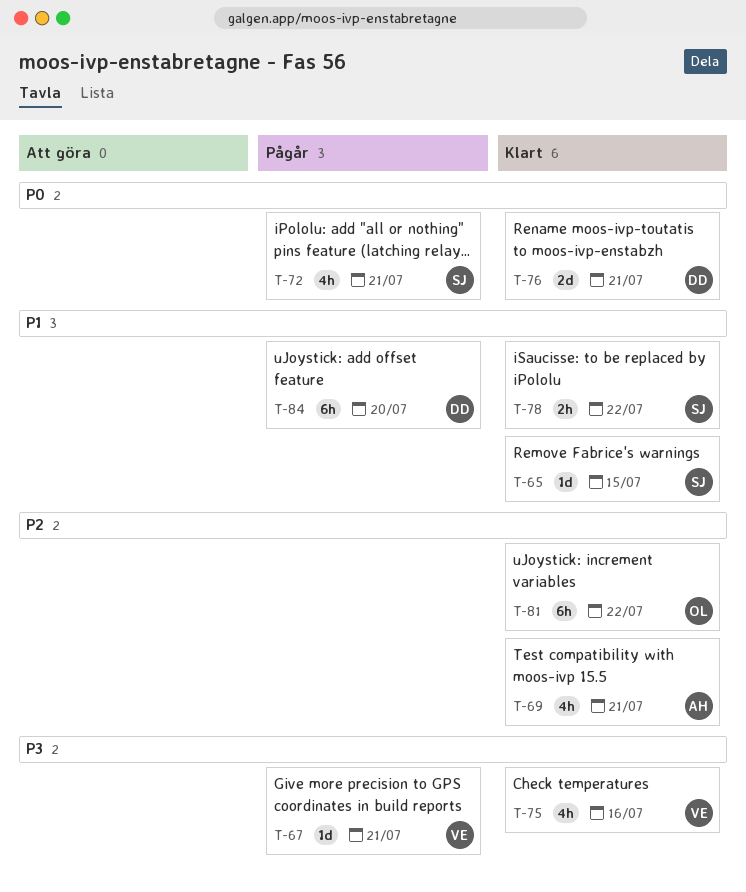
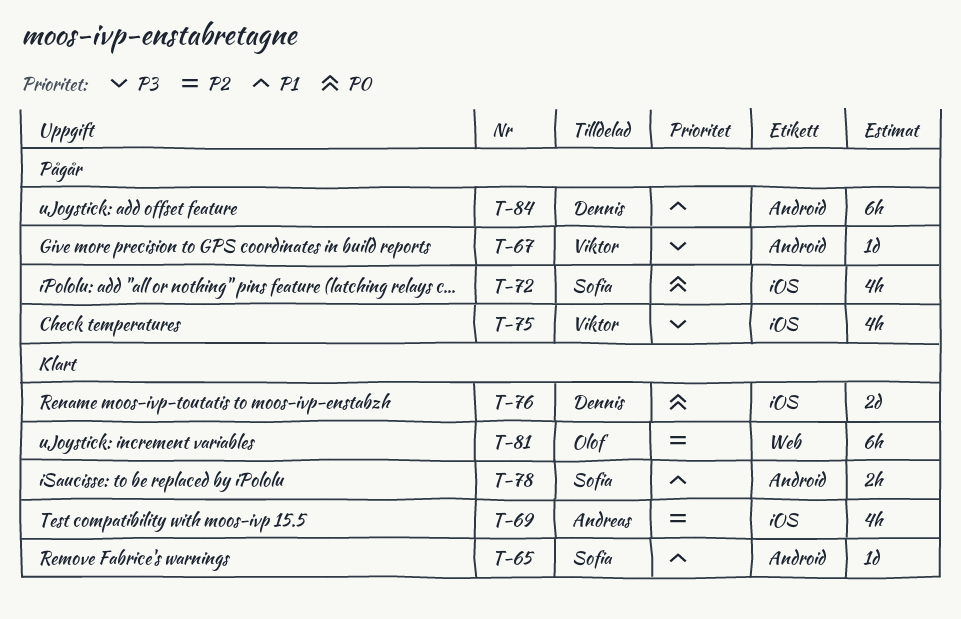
T-75, status: Klart -> Pågår

